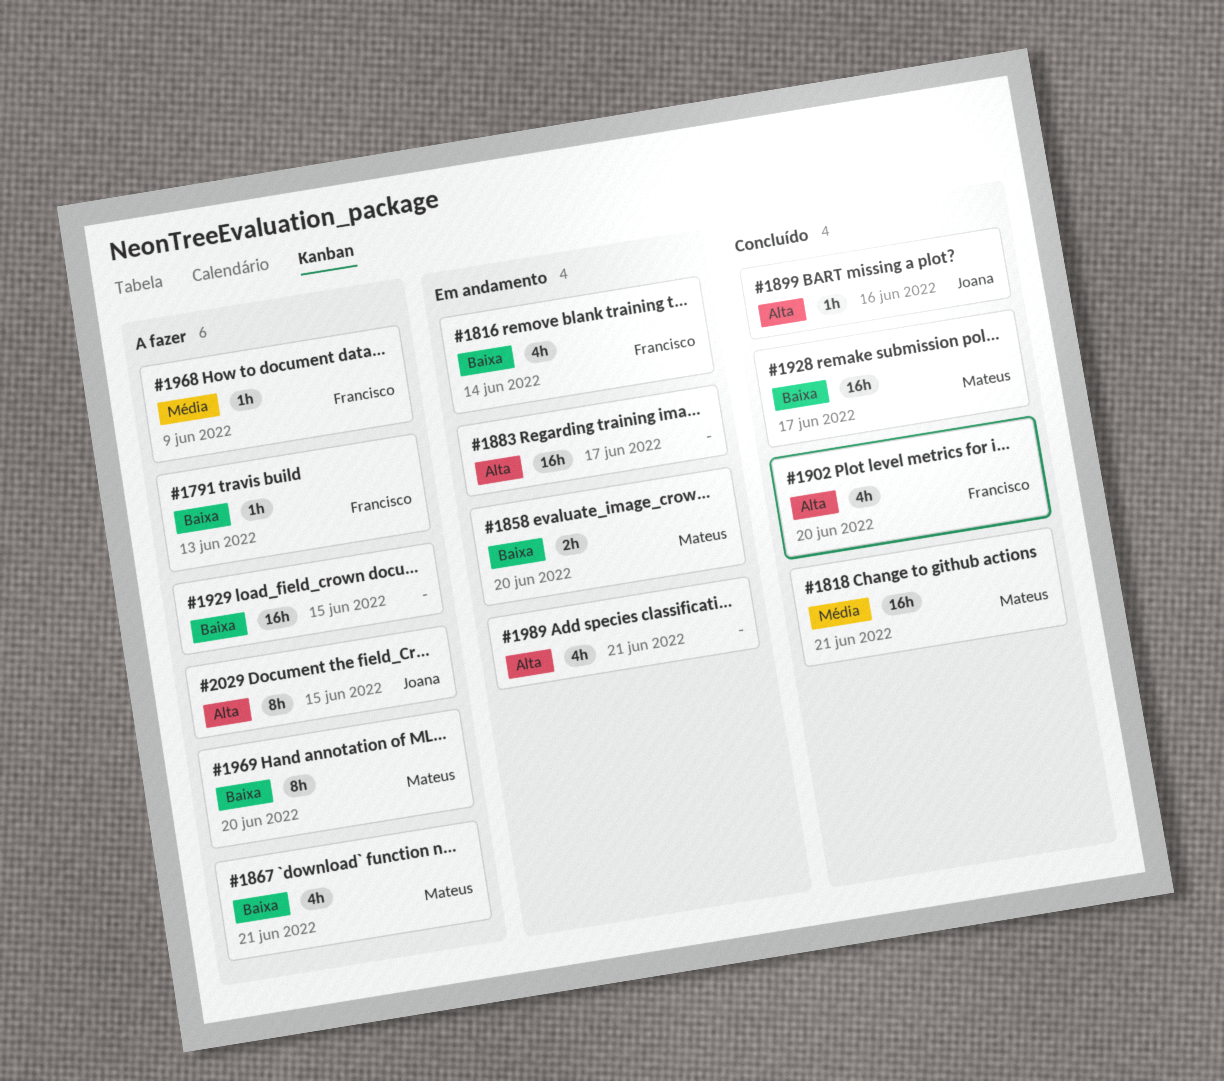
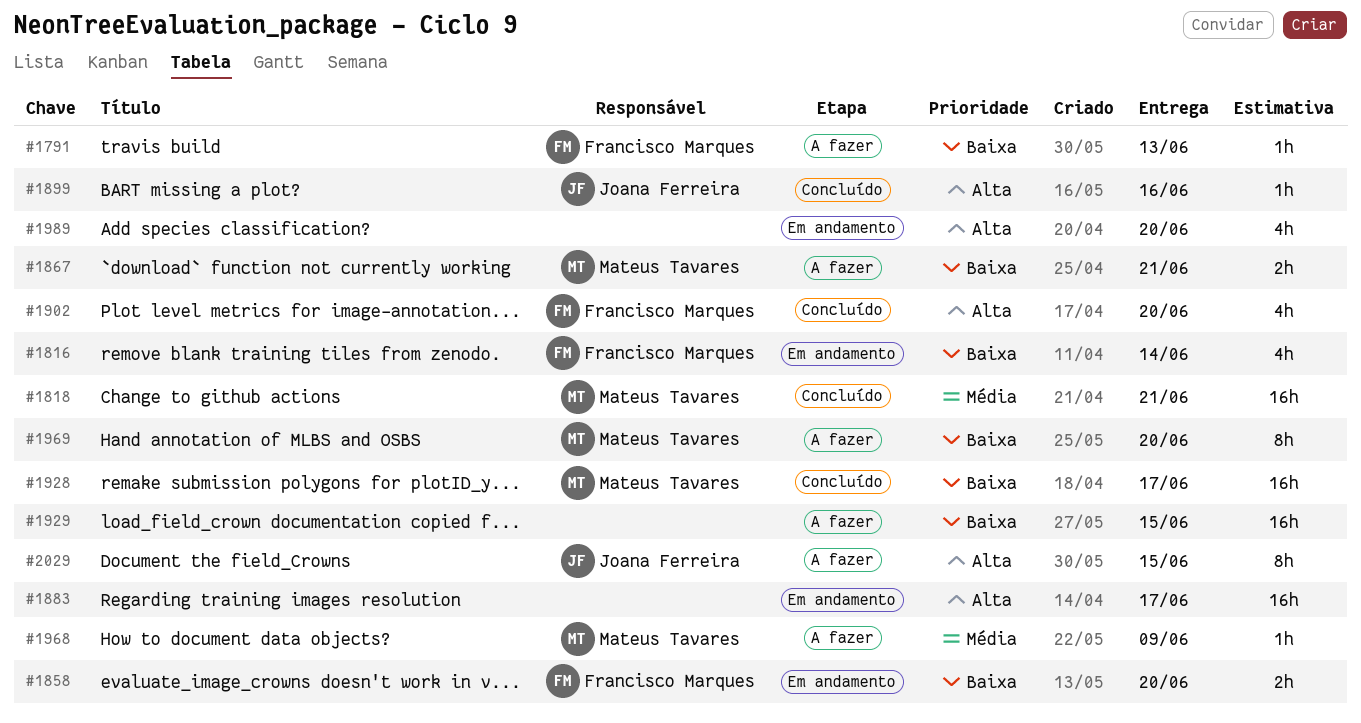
#1858, owner: Mateus Tavares -> Francisco Marques
#1867, estimate: 4h -> 2h
#1968, owner: Francisco Marques -> Mateus Tavares
#1989, due: Jun 21 -> Jun 20

